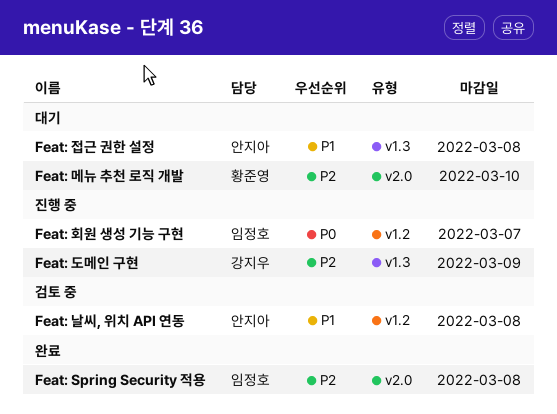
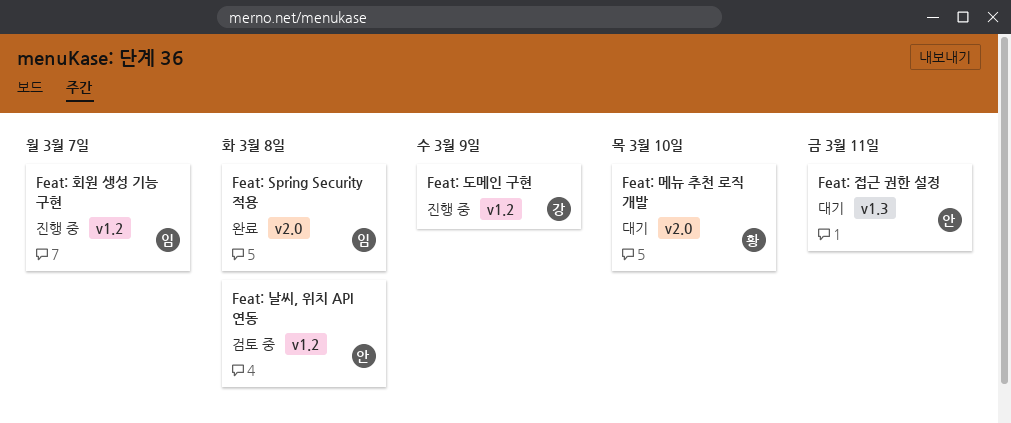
Feat: 도메인 구현, label: v1.3 -> v1.2
Feat: 접근 권한 설정, due: Mar 8 -> Mar 11

